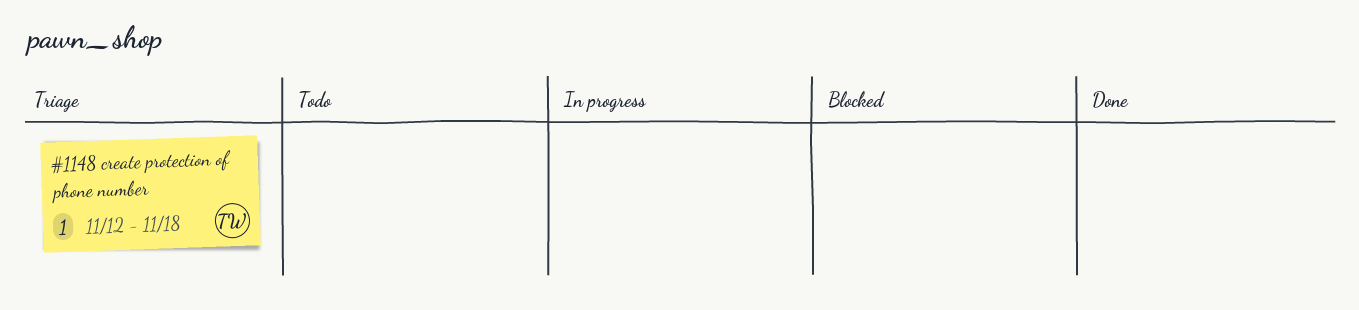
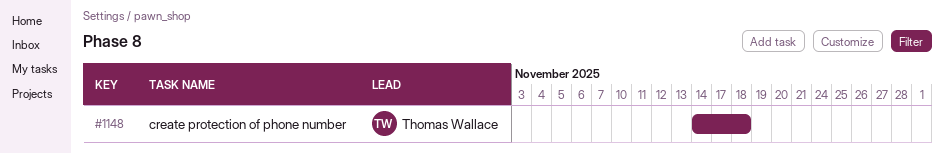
#1148, start: Nov 12 -> Nov 14

